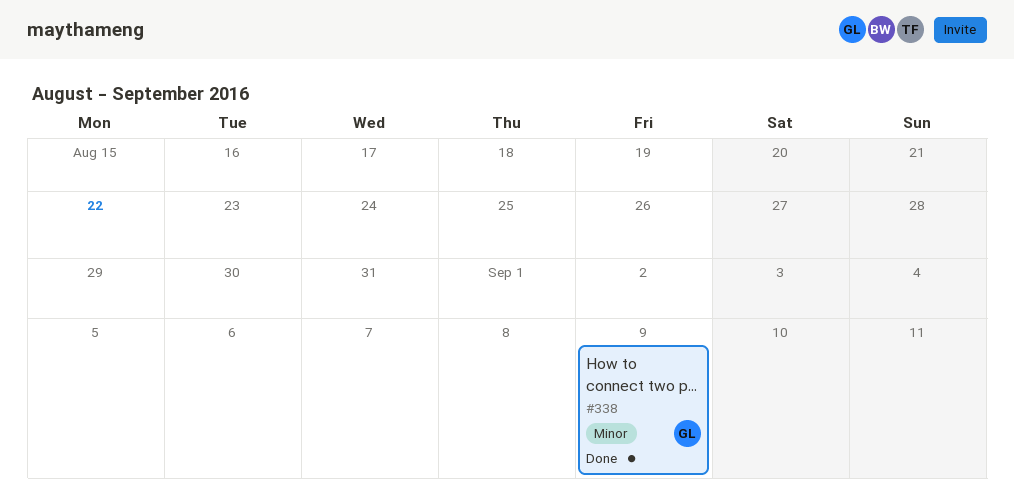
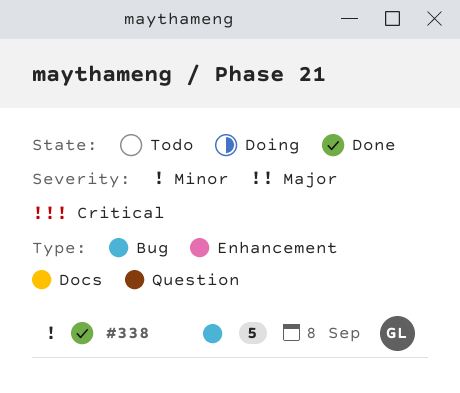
#338, estimate: 1 -> 5
#338, due: Sep 9 -> Sep 8

